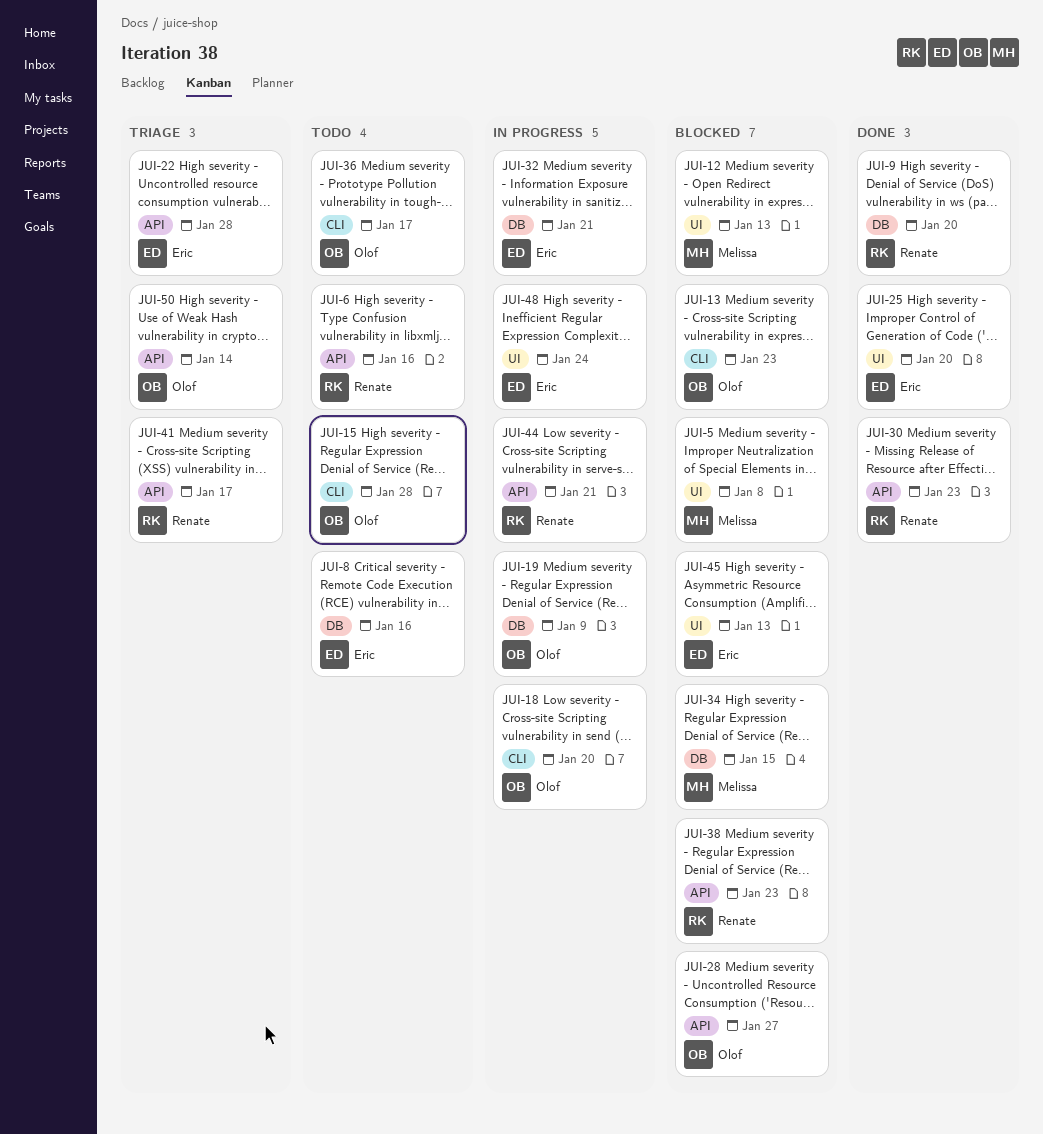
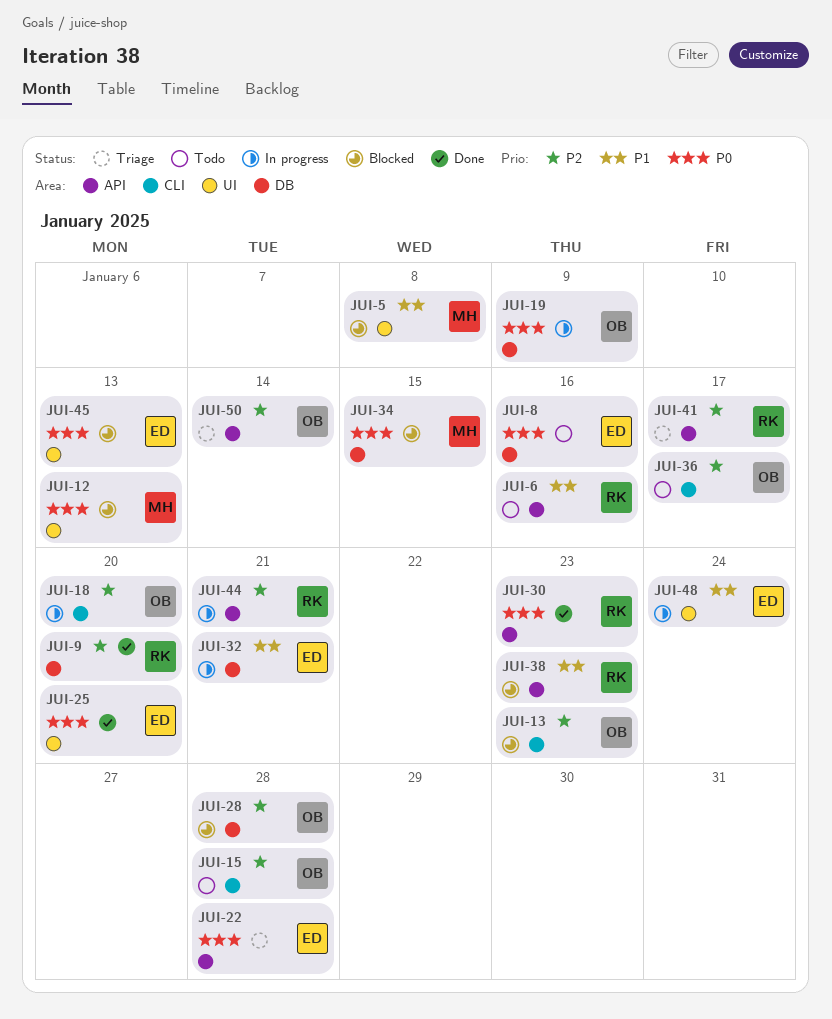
JUI-28, label: API -> DB
JUI-28, due: Jan 27 -> Jan 28

